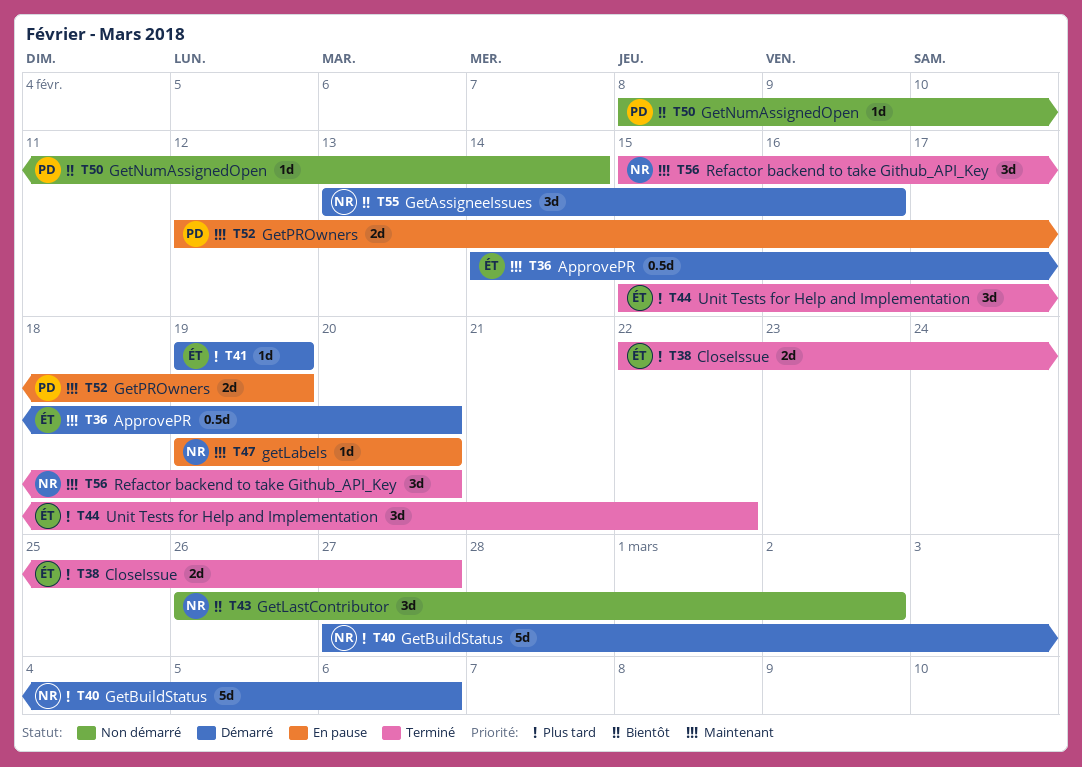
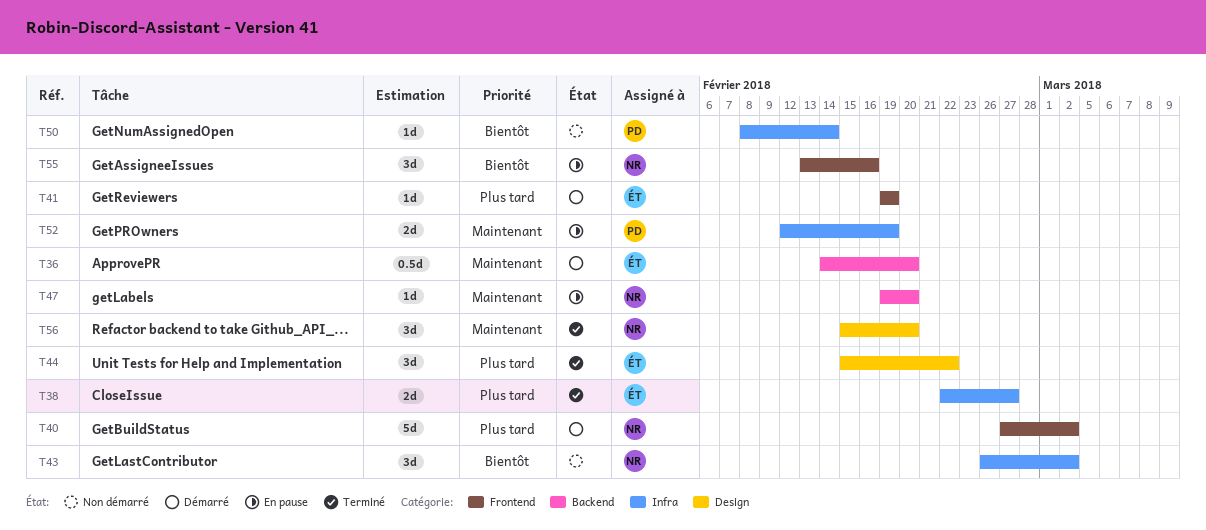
T40, due: Mar 6 -> Mar 2
T55, status: Démarré -> En pause

